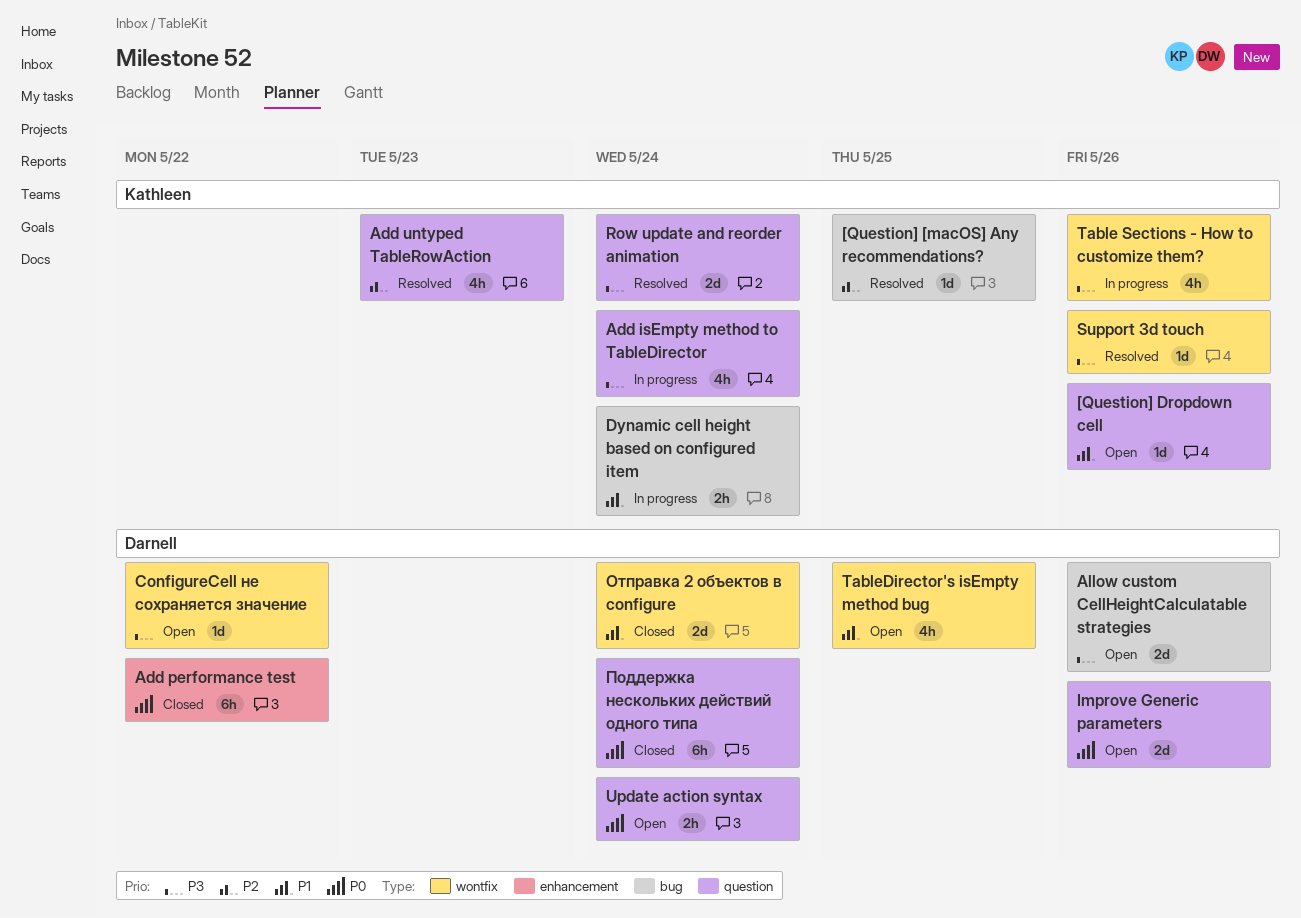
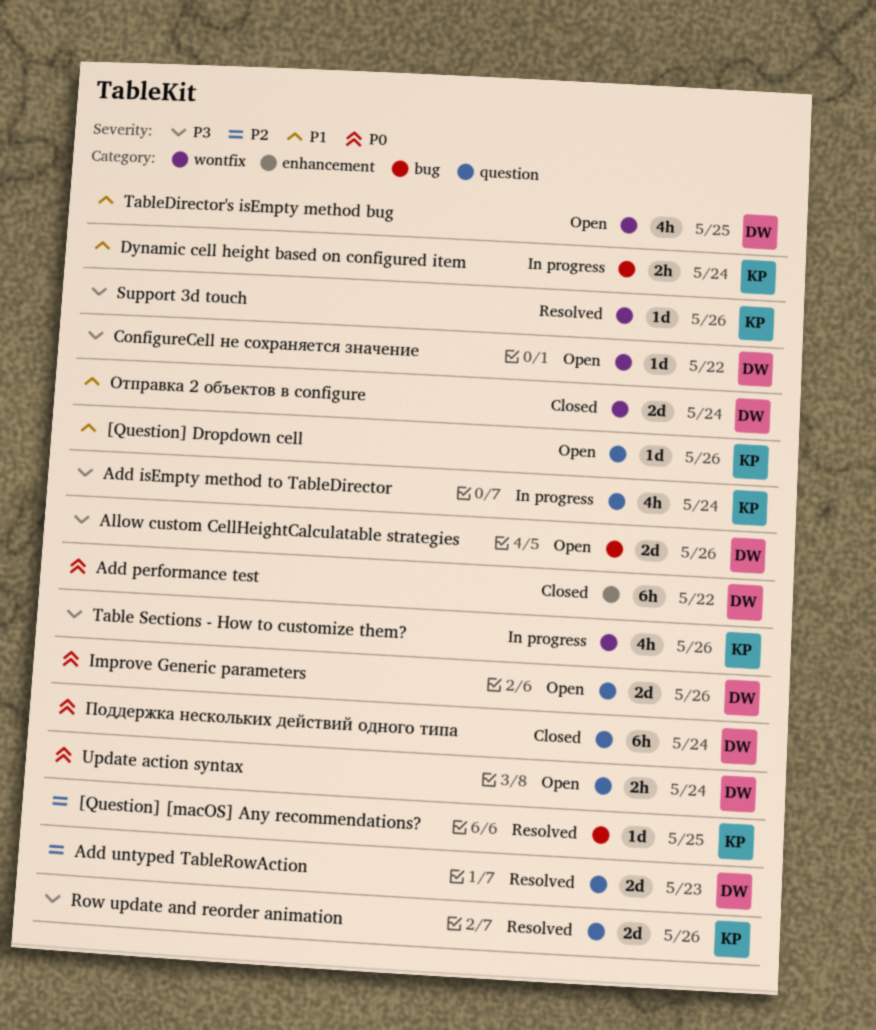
Add untyped TableRowAction, owner: Kathleen -> Darnell
Add untyped TableRowAction, estimate: 4h -> 2d
Row update and reorder animation, due: May 24 -> May 26

